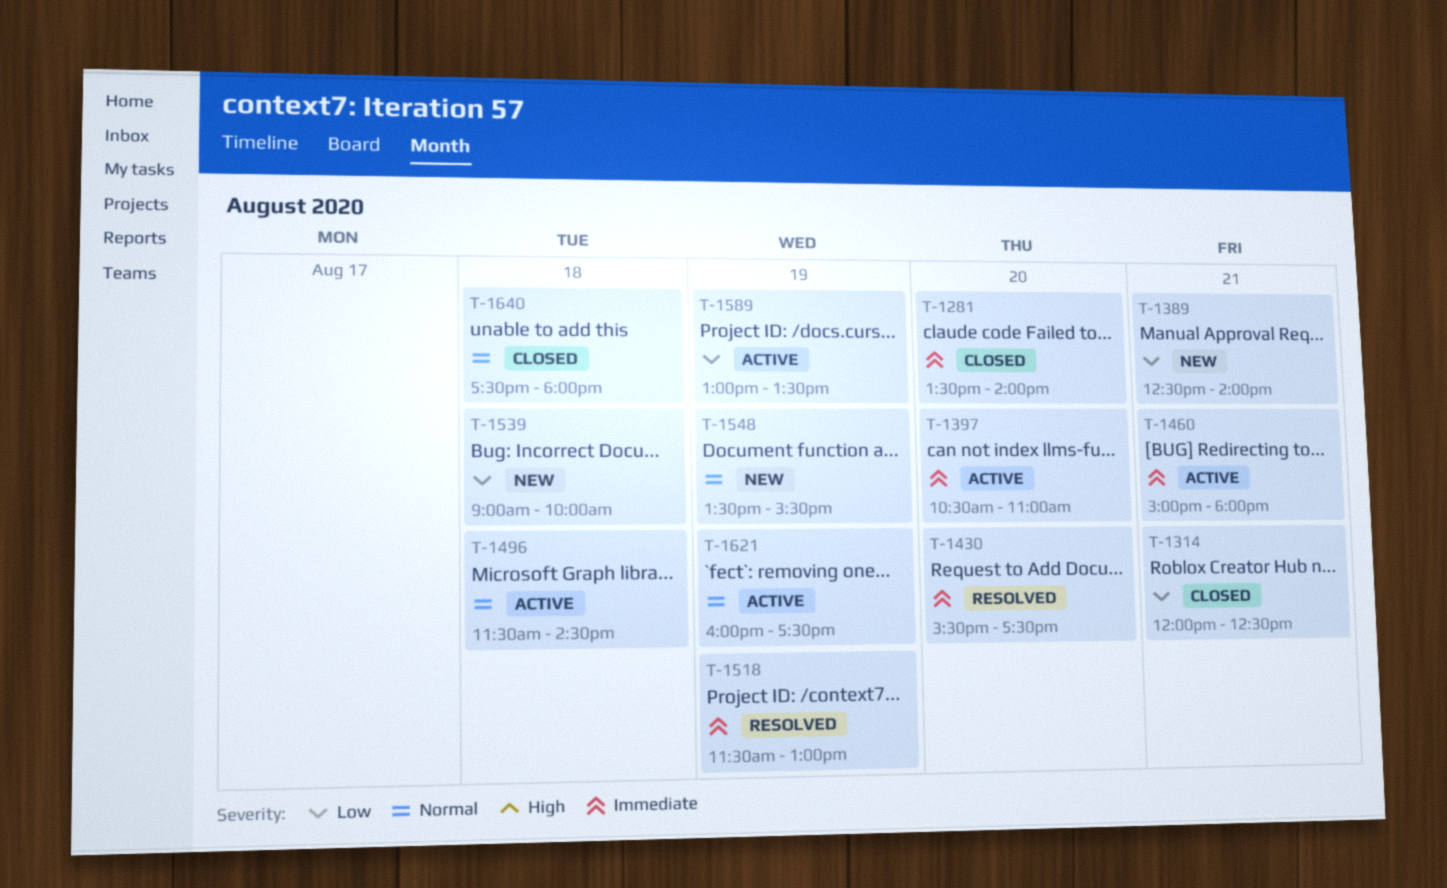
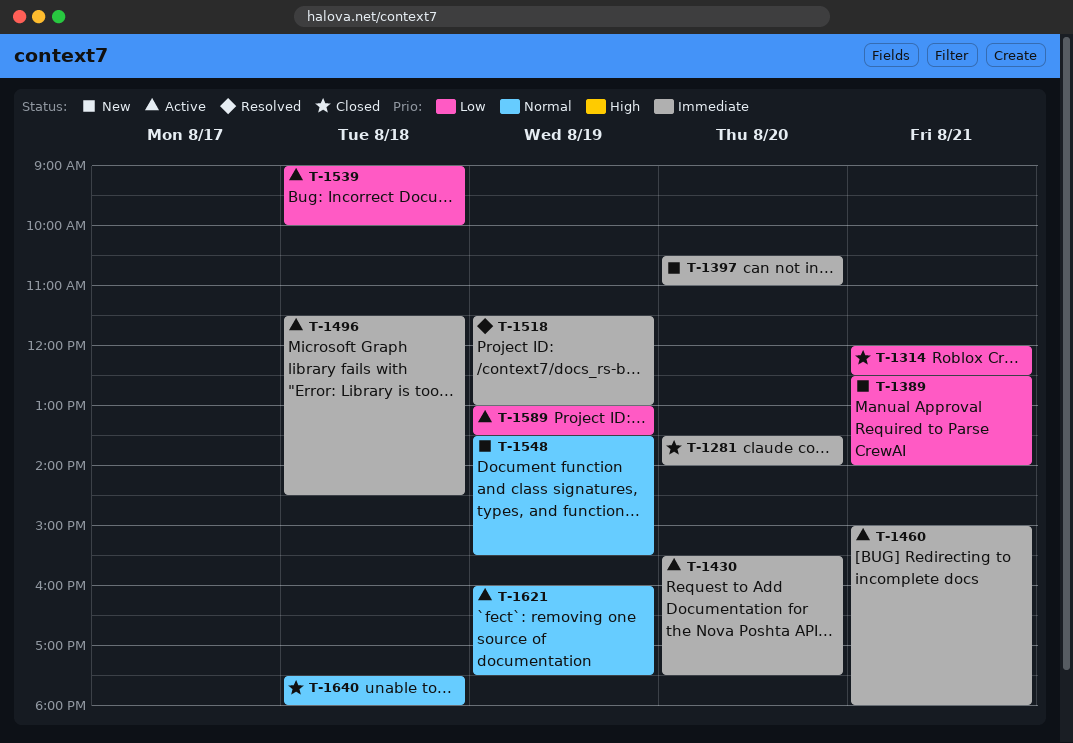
T-1397, status: Active -> New
T-1430, status: Resolved -> Active
T-1496, priority: Normal -> Immediate
T-1539, status: New -> Active

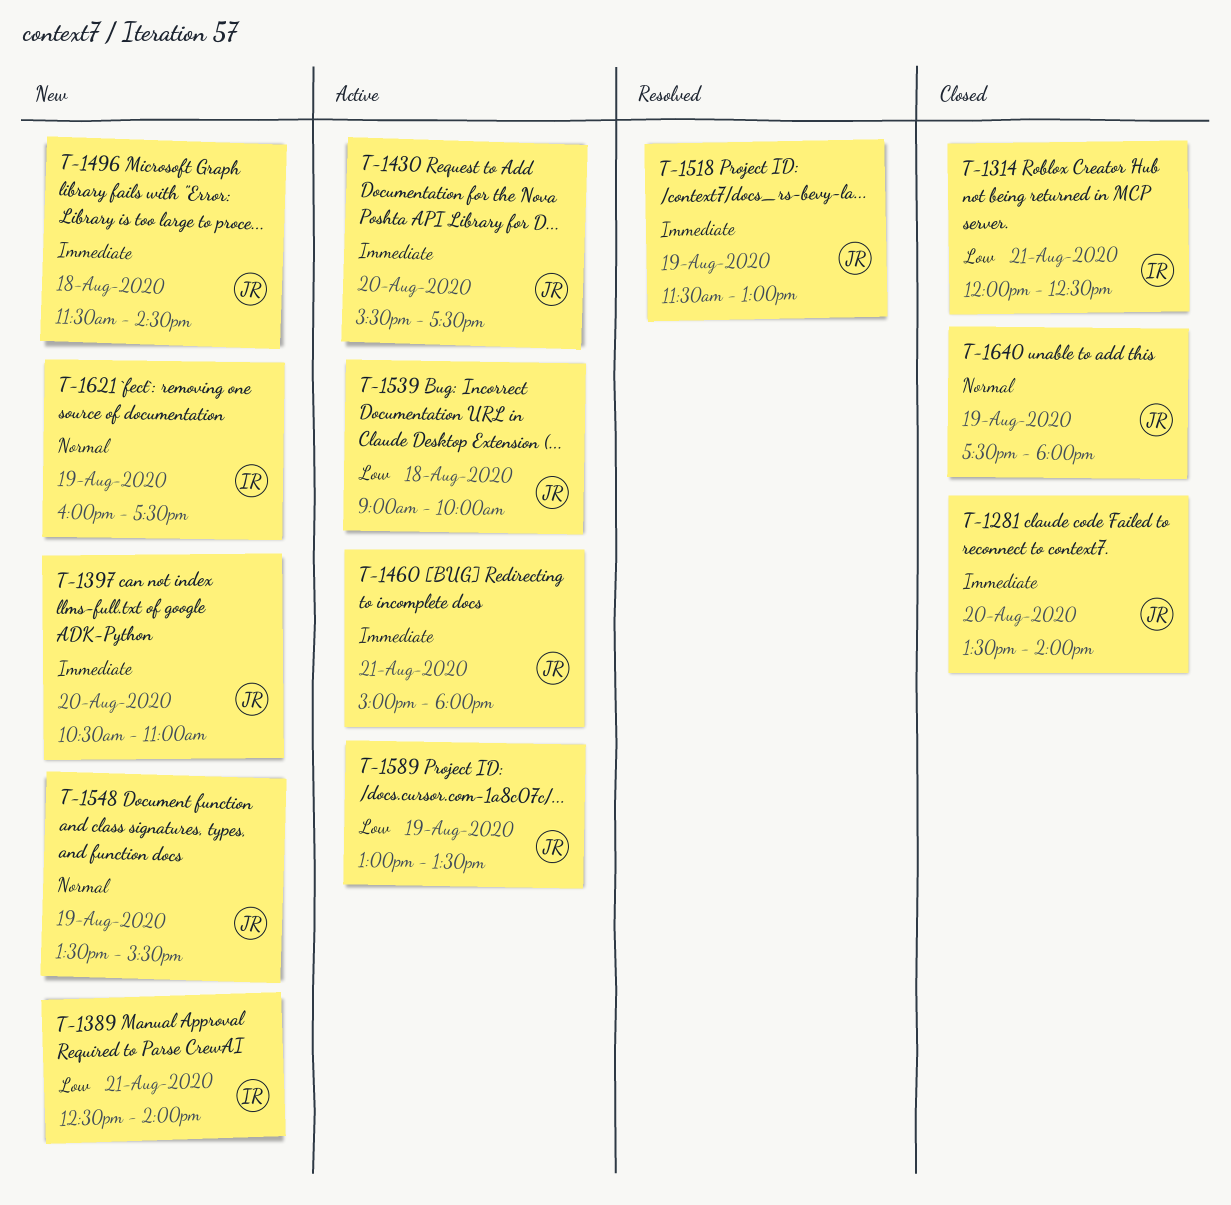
T-1496, status: Active -> New
T-1621, status: Active -> New
T-1640, day: Aug 18 -> Aug 19

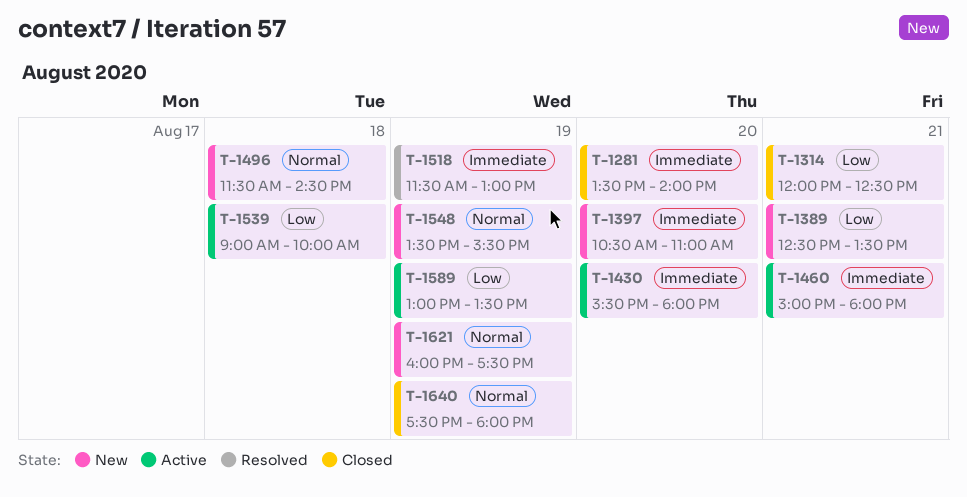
T-1389, ends: 14:00 -> 13:30
T-1430, ends: 17:30 -> 18:00
T-1496, priority: Immediate -> Normal

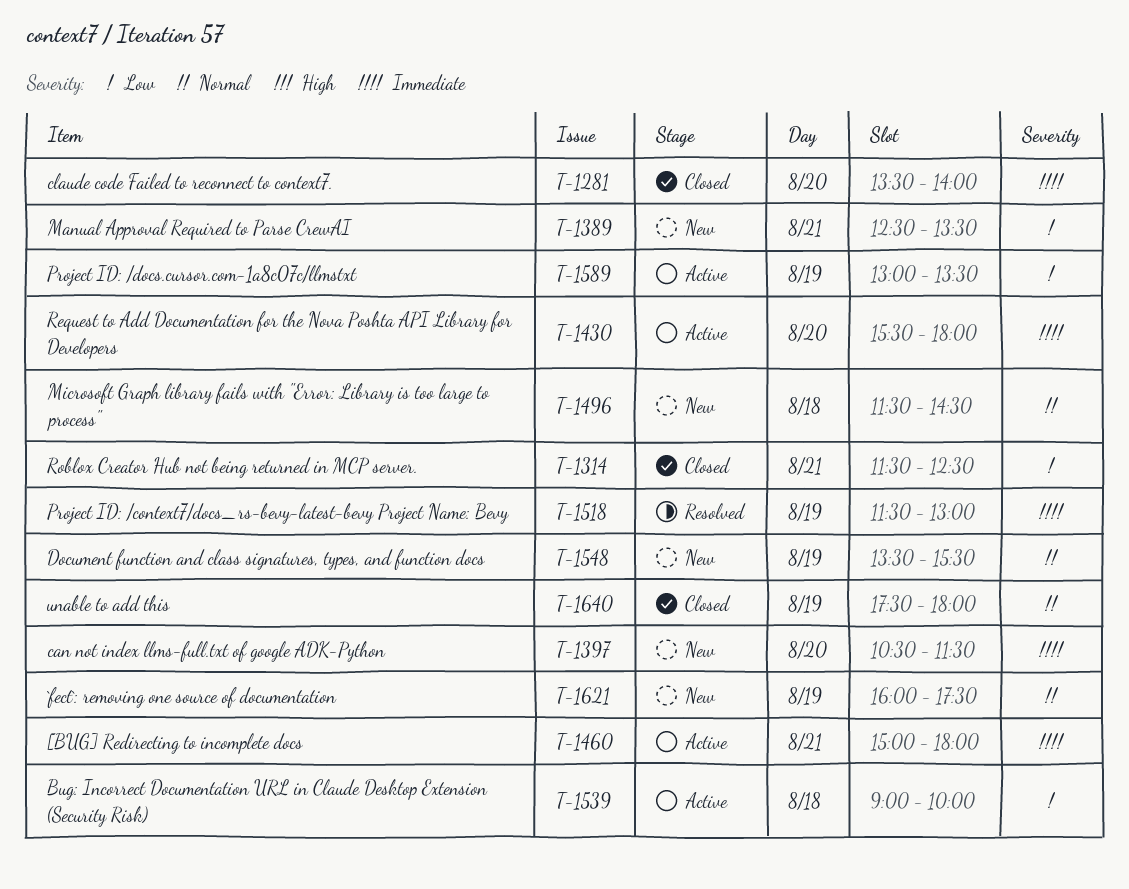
T-1314, begins: 12:00 -> 11:30
T-1397, ends: 11:00 -> 11:30

